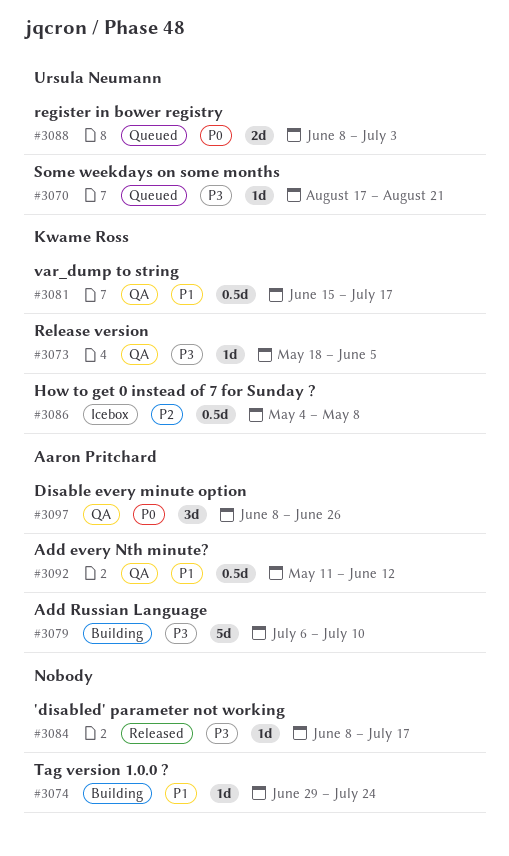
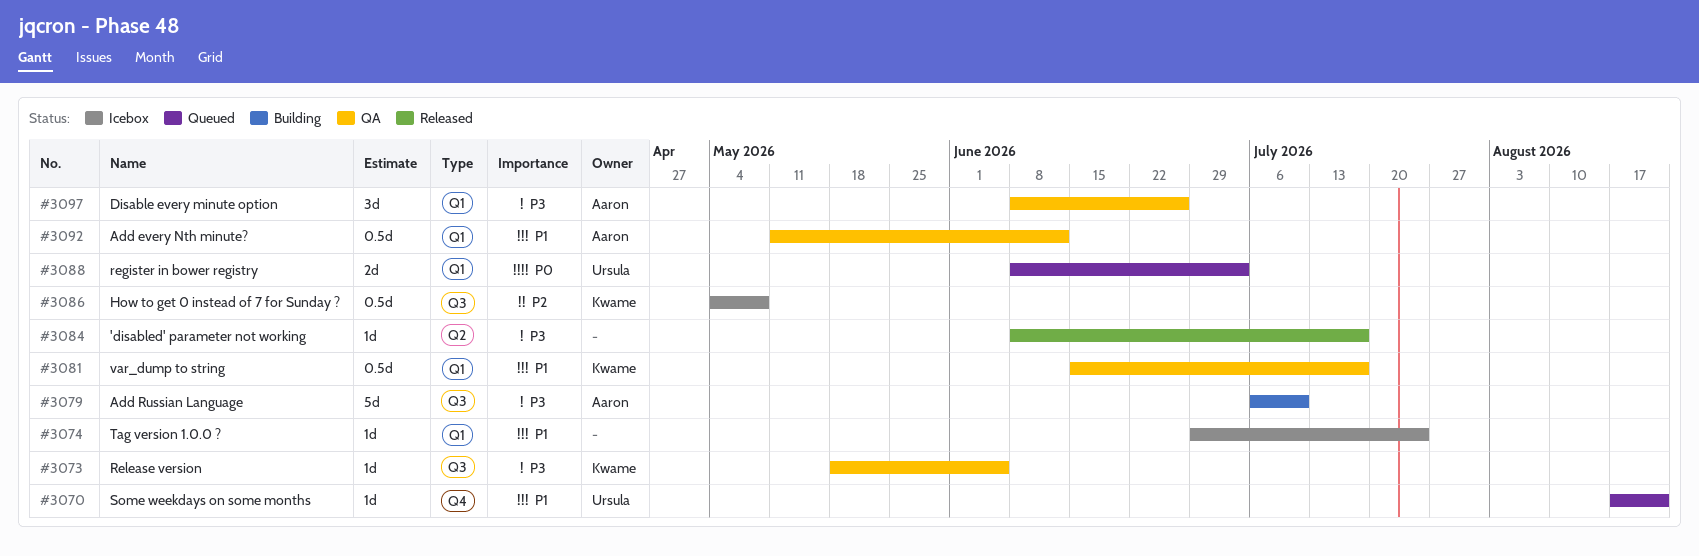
#3070, priority: P3 -> P1
#3074, status: Building -> Icebox
#3097, priority: P0 -> P3

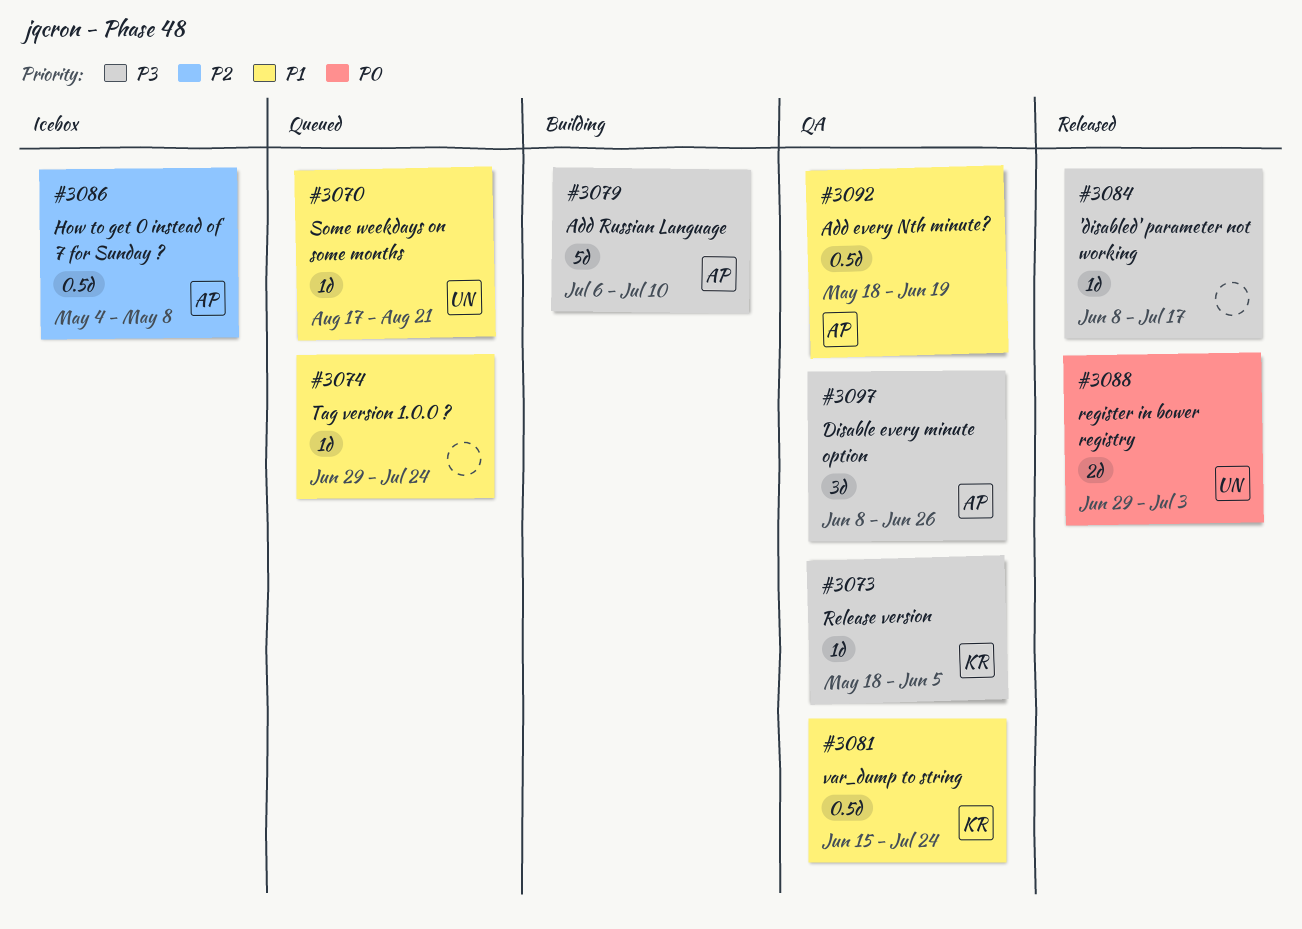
#3074, status: Icebox -> Queued
#3081, due: Jul 17 -> Jul 24
#3086, owner: Kwame -> Aaron
#3088, status: Queued -> Released
#3088, start: Jun 8 -> Jun 29
#3092, start: May 11 -> May 18
#3092, due: Jun 12 -> Jun 19

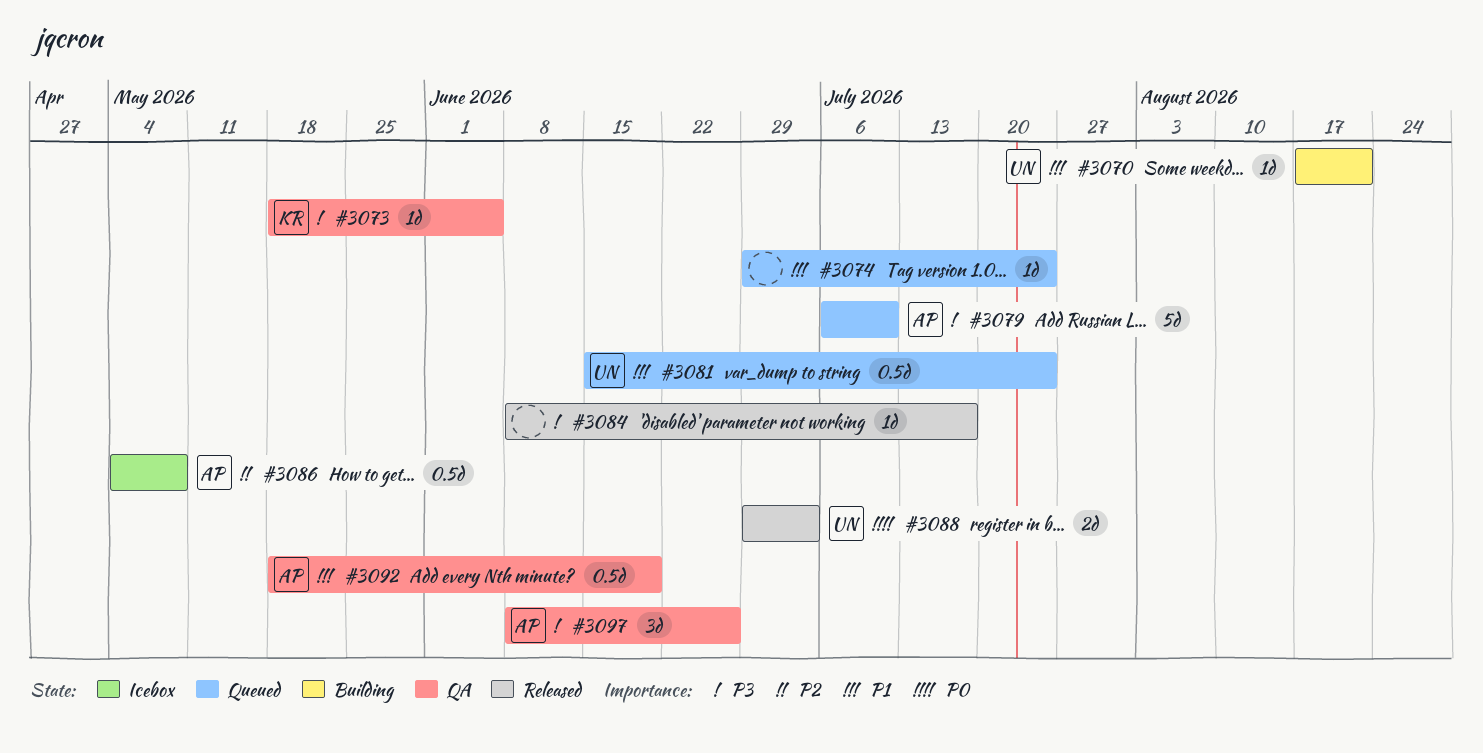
#3070, status: Queued -> Building
#3079, status: Building -> Queued
#3081, status: QA -> Queued
#3081, owner: KR -> UN

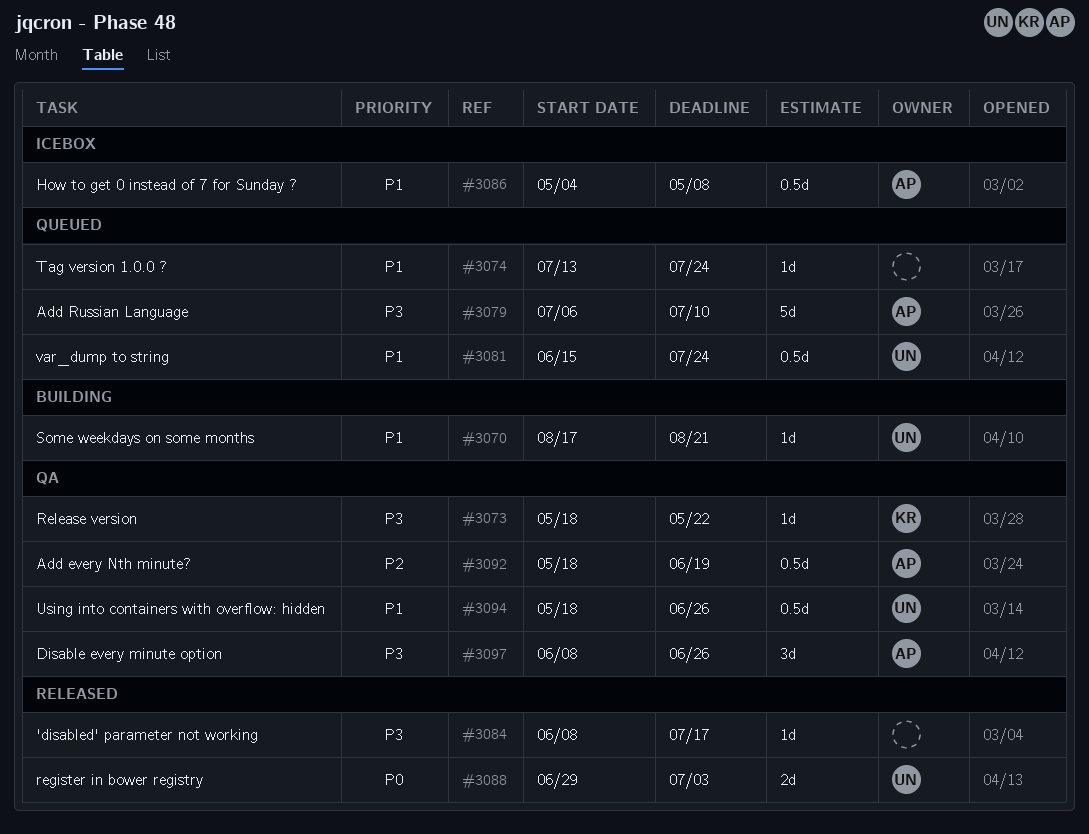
#3073, due: Jun 5 -> May 22
#3074, start: Jun 29 -> Jul 13
#3086, priority: P2 -> P1
#3092, priority: P1 -> P2
#3094: none -> present

